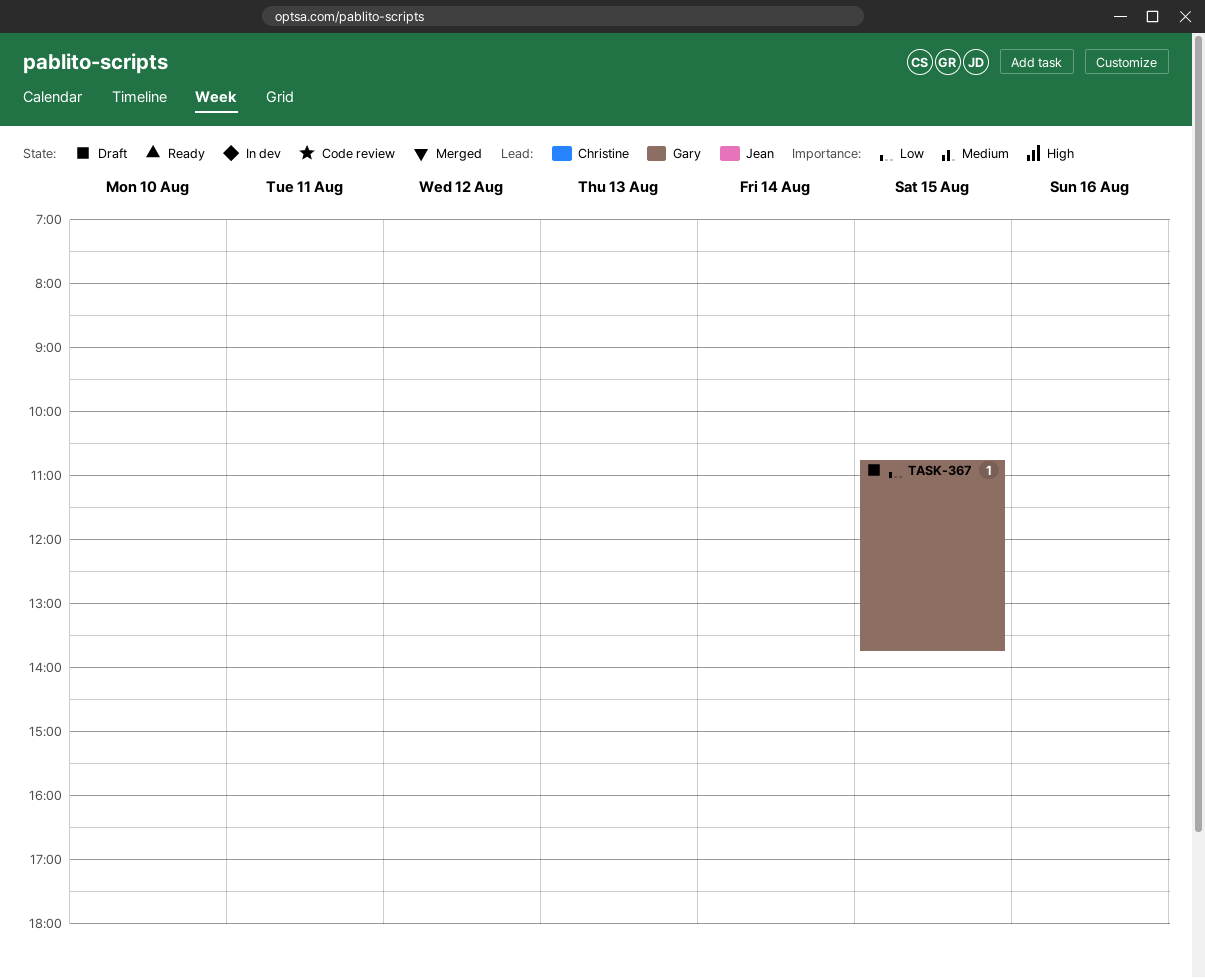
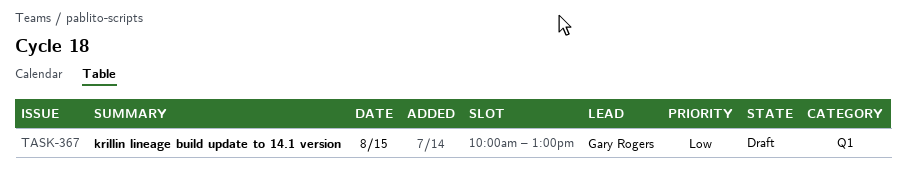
TASK-367, begins: 10:45 -> 10:00
TASK-367, ends: 13:45 -> 13:00

